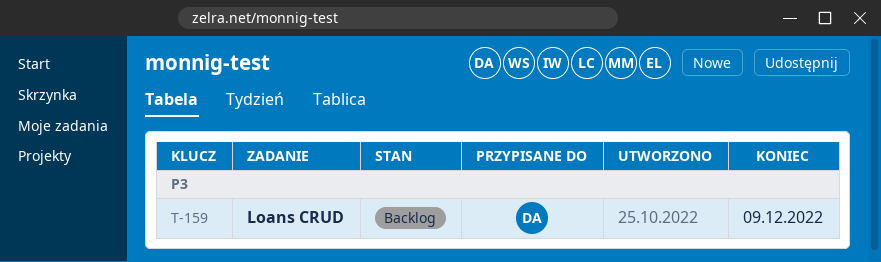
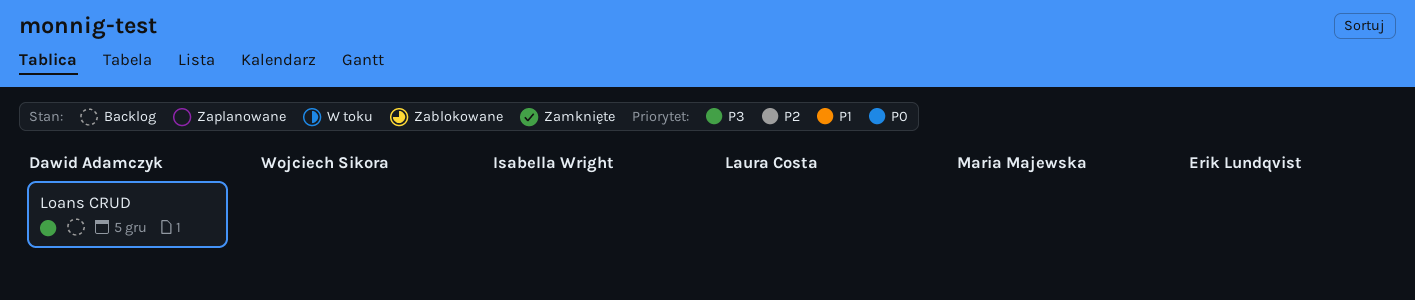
Loans CRUD, due: Dec 9 -> Dec 5

